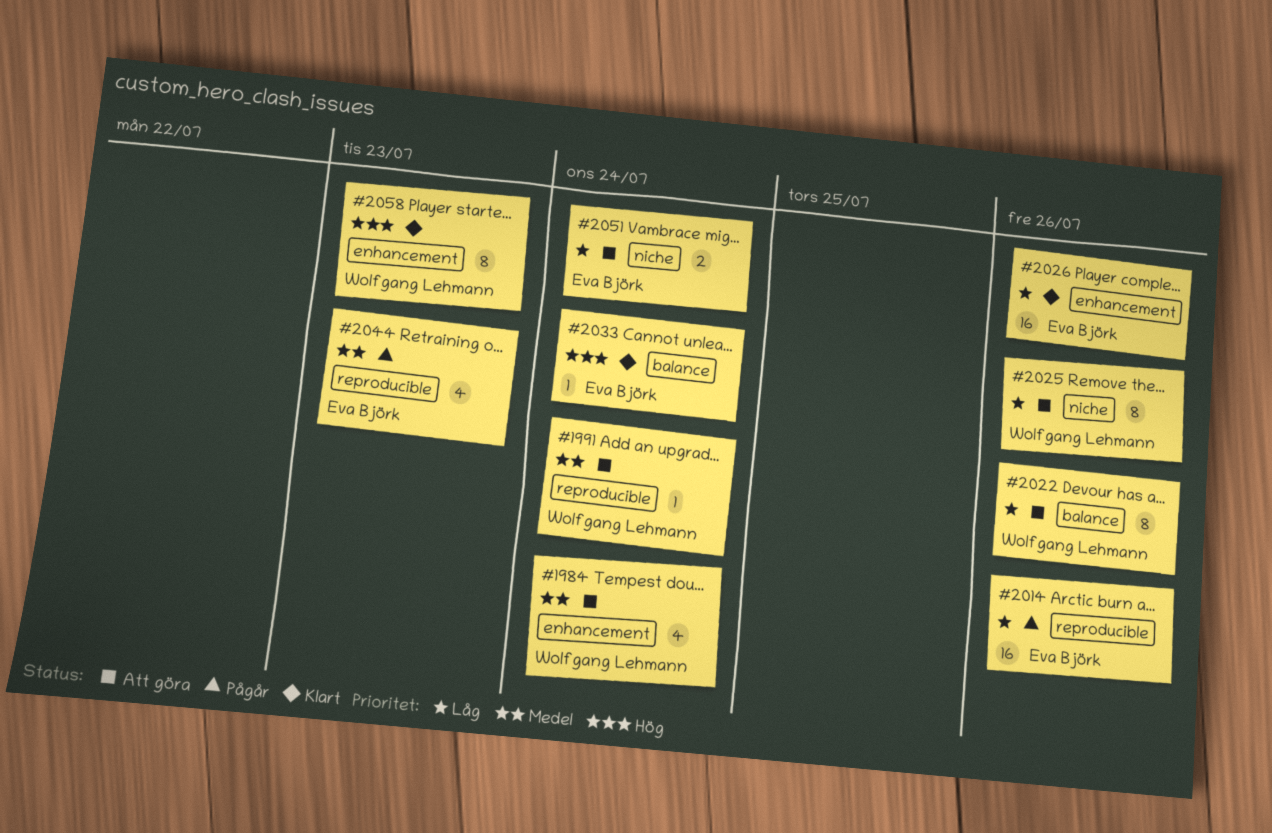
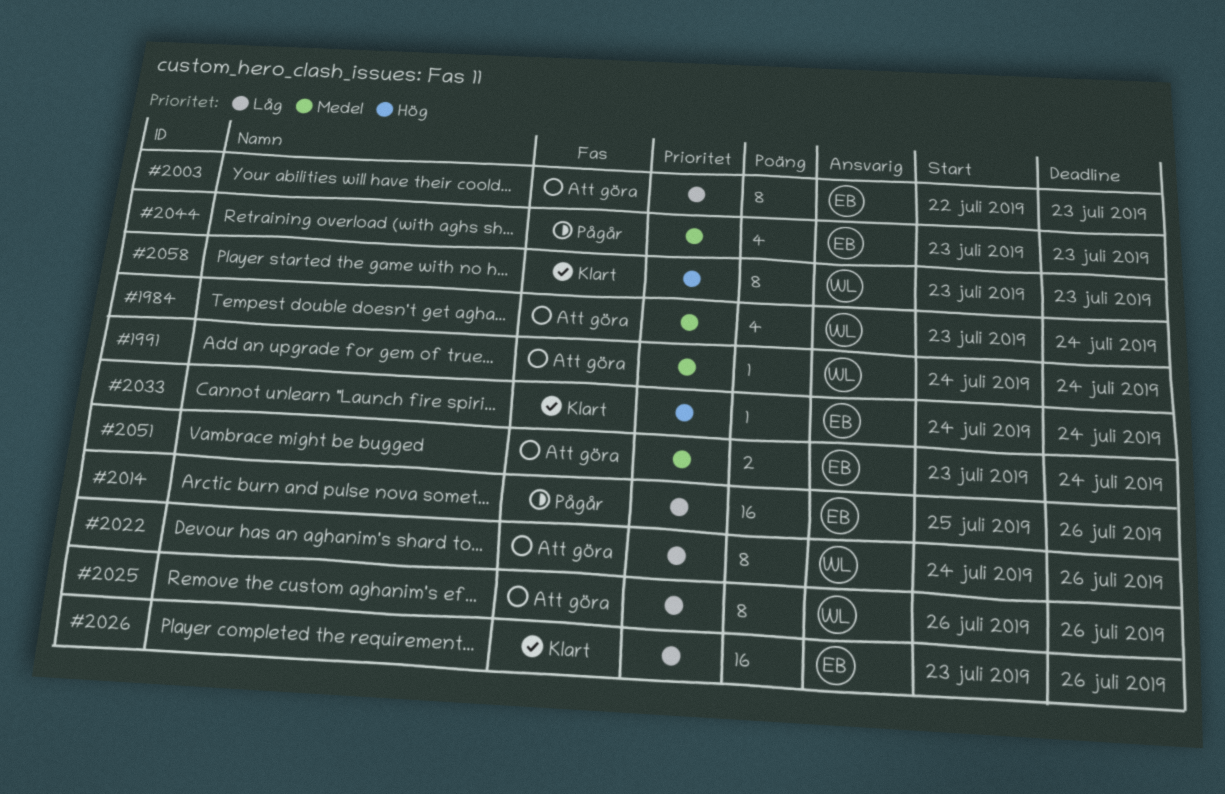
#2003: none -> present
#2051, priority: Låg -> Medel

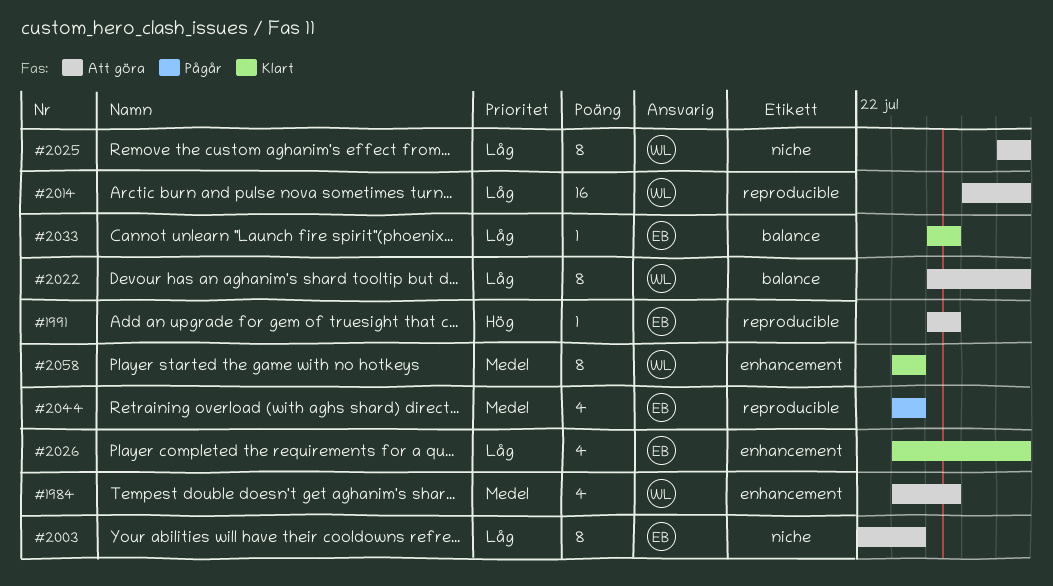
#1991, owner: WL -> EB
#1991, priority: Medel -> Hög
#2014, status: Pågår -> Att göra
#2014, owner: EB -> WL
#2026, estimate: 16 -> 4
#2033, priority: Hög -> Låg
#2051: present -> none
#2058, priority: Hög -> Medel

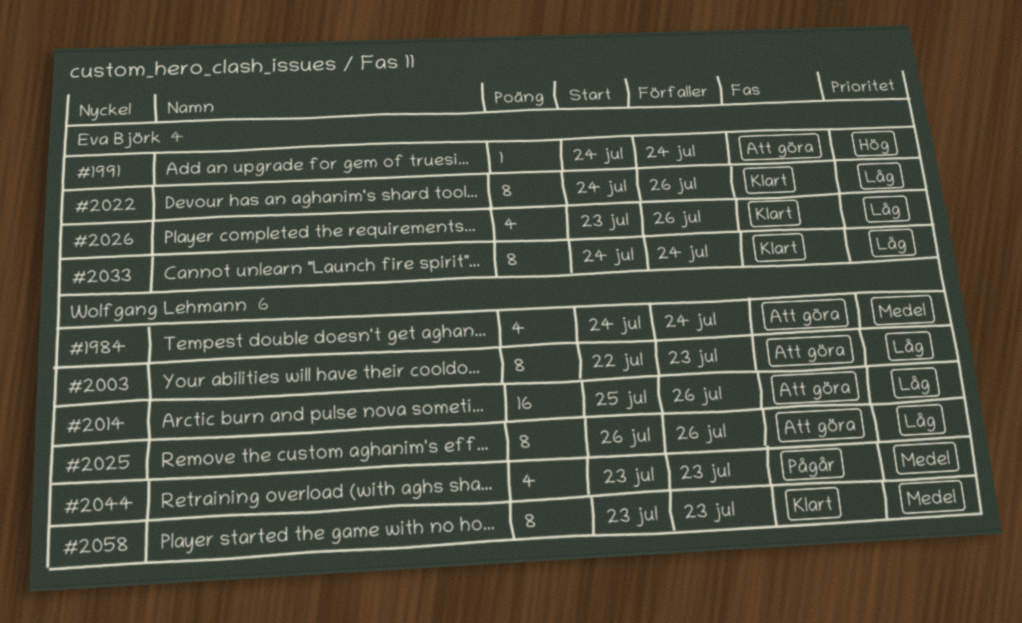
#1984, start: Jul 23 -> Jul 24
#2003, owner: Eva Björk -> Wolfgang Lehmann
#2022, status: Att göra -> Klart
#2022, owner: Wolfgang Lehmann -> Eva Björk
#2033, estimate: 1 -> 8
#2044, owner: Eva Björk -> Wolfgang Lehmann

